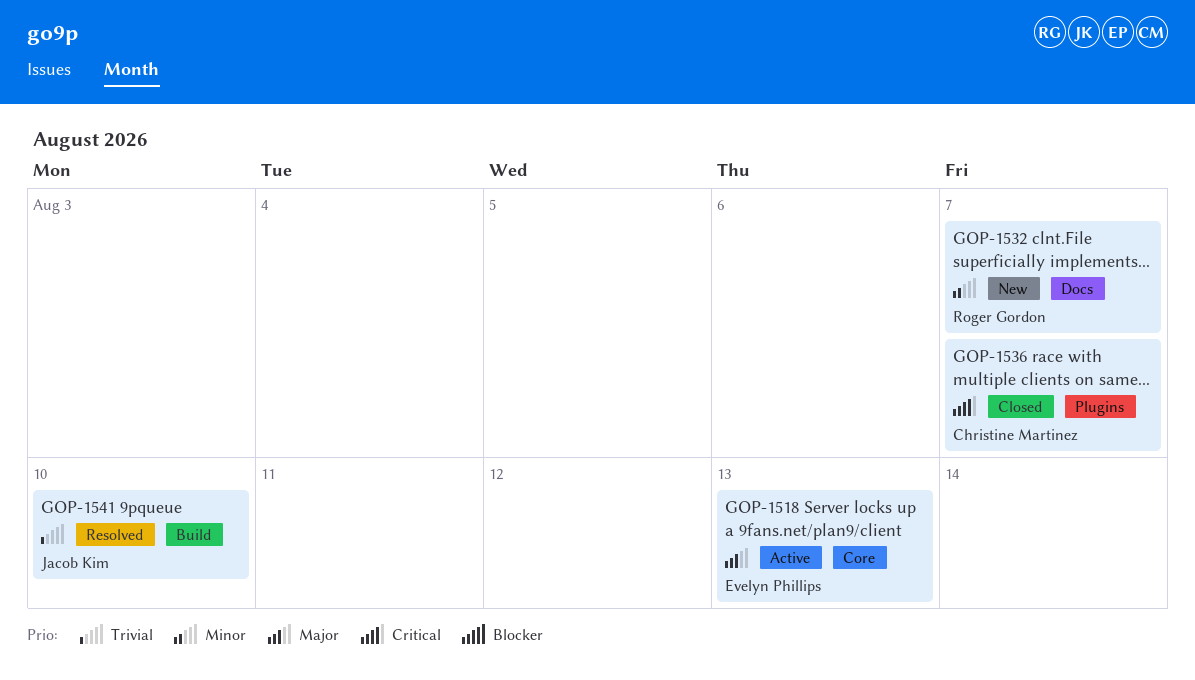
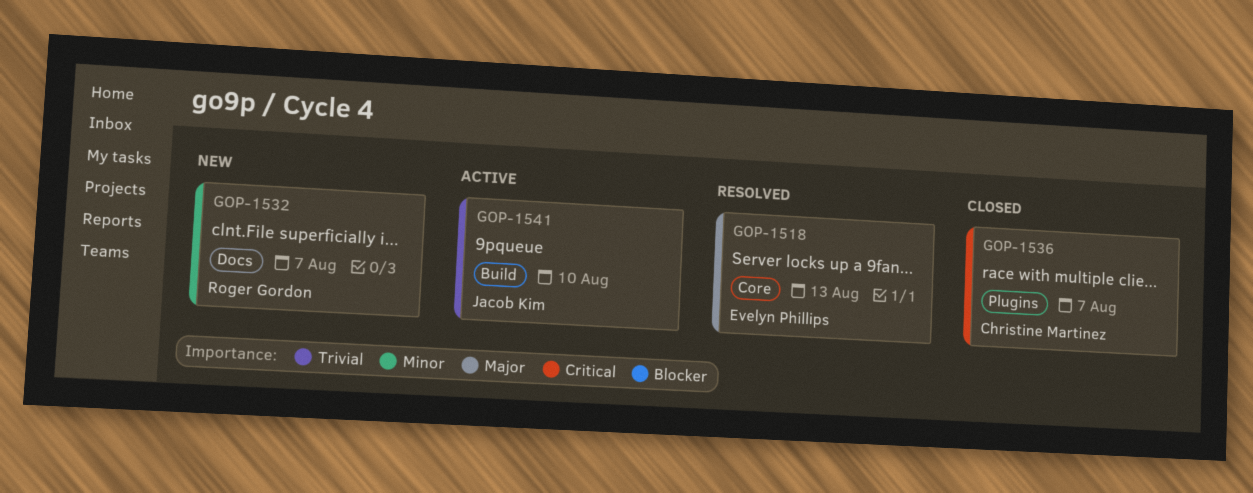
GOP-1518, status: Active -> Resolved
GOP-1541, status: Resolved -> Active

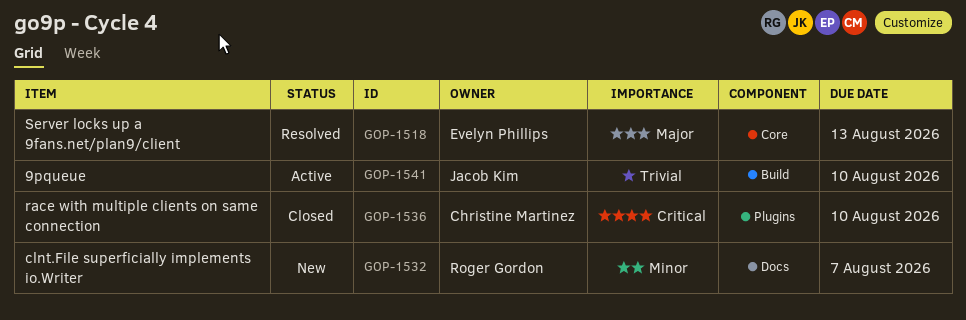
GOP-1536, due: Aug 7 -> Aug 10

